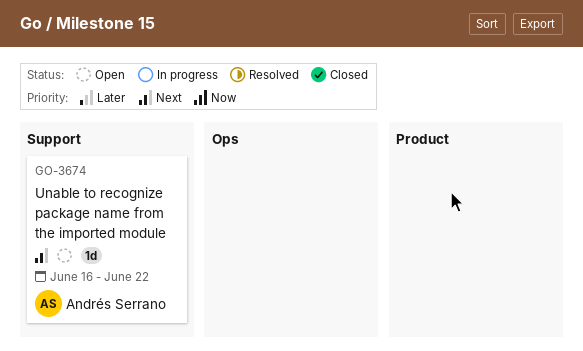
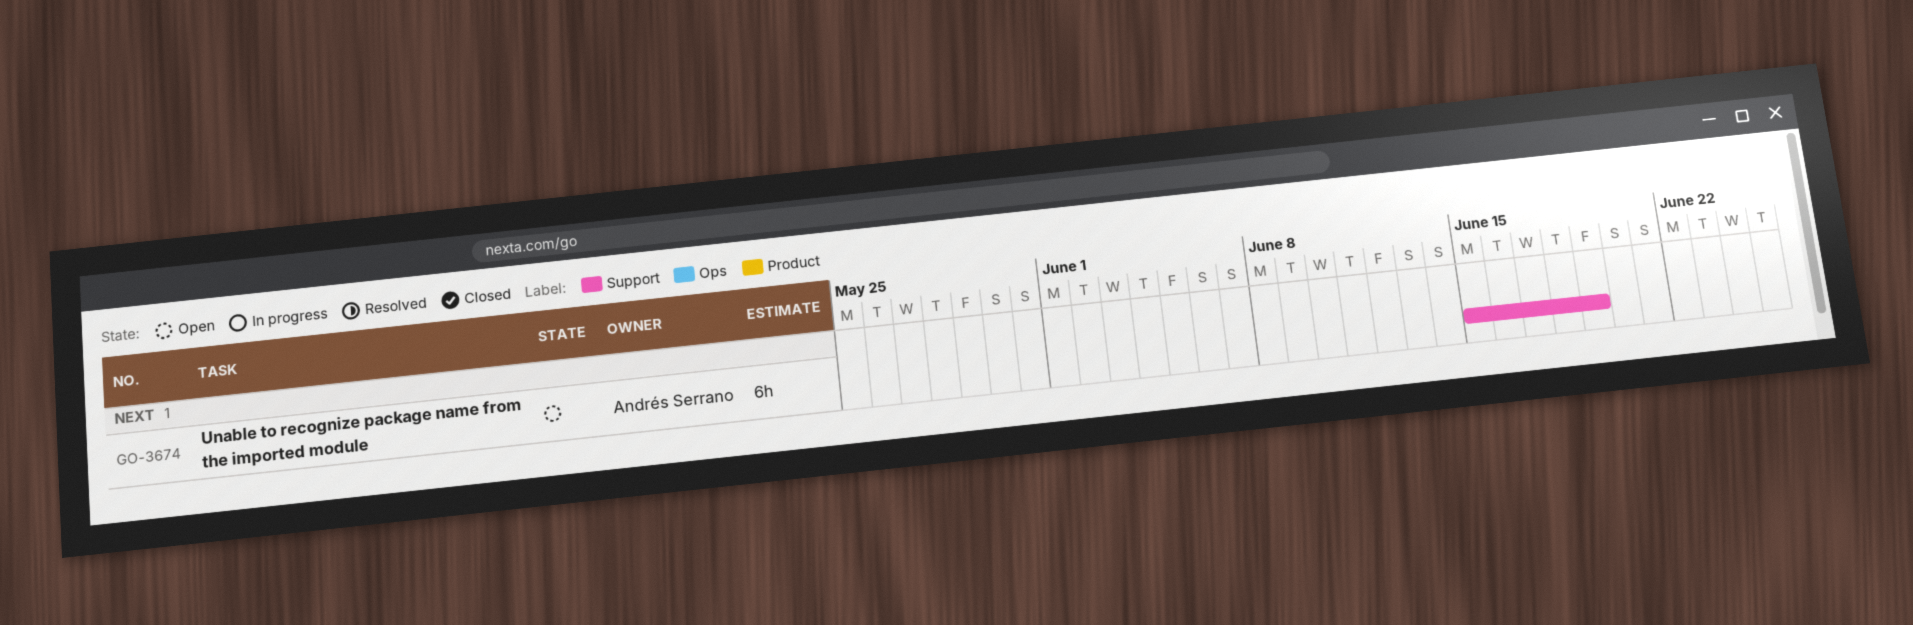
GO-3674, estimate: 1d -> 6h
GO-3674, start: Jun 16 -> Jun 15
GO-3674, due: Jun 22 -> Jun 19

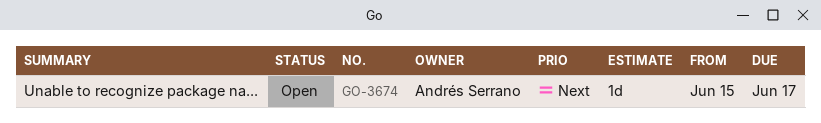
GO-3674, estimate: 6h -> 1d
GO-3674, due: Jun 19 -> Jun 17

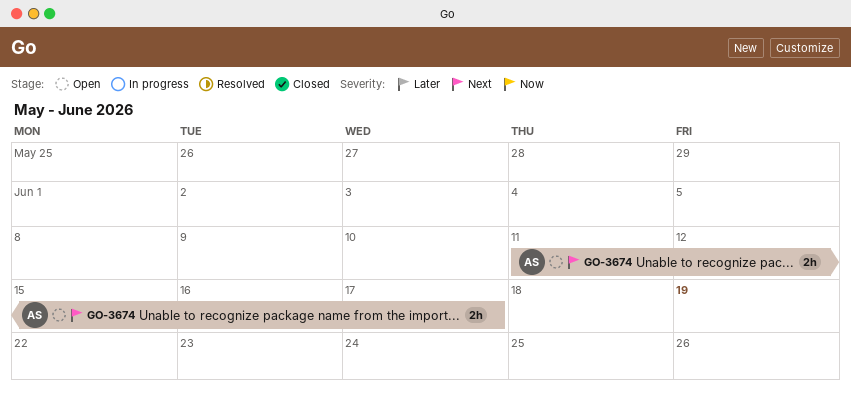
GO-3674, estimate: 1d -> 2h
GO-3674, start: Jun 15 -> Jun 11

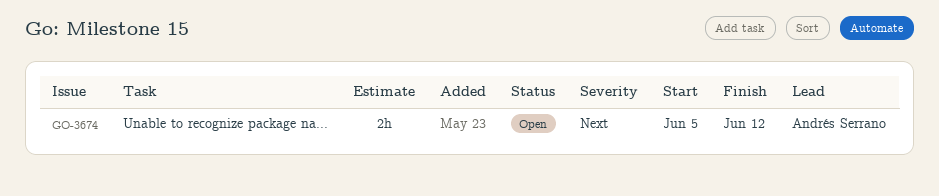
GO-3674, start: Jun 11 -> Jun 5
GO-3674, due: Jun 17 -> Jun 12

